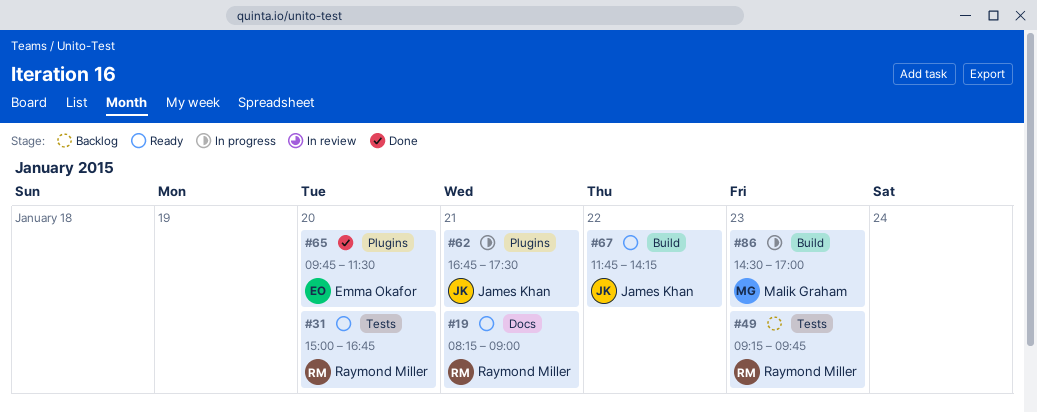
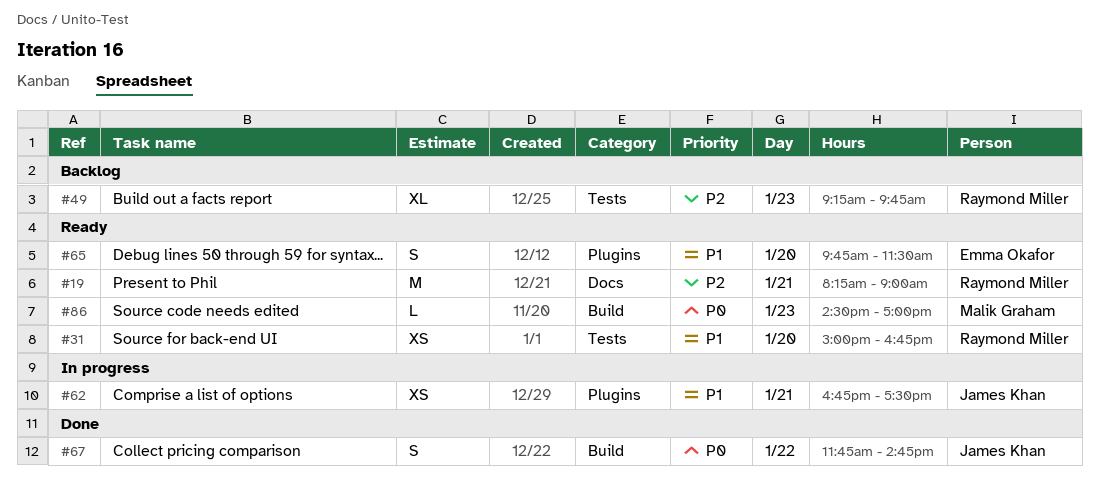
#65, status: Done -> Ready
#67, status: Ready -> Done
#67, ends: 14:15 -> 14:45
#86, status: In progress -> Ready

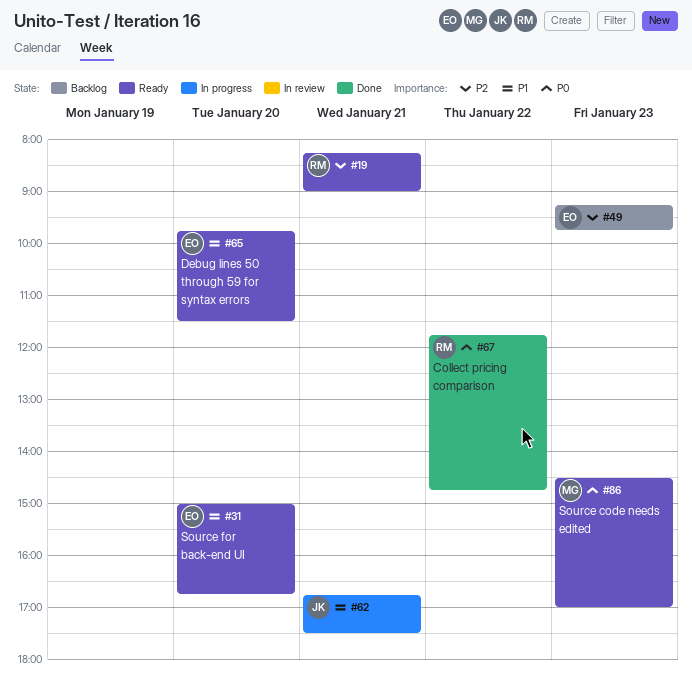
#31, owner: Raymond Miller -> Emma Okafor
#49, owner: Raymond Miller -> Emma Okafor
#67, owner: James Khan -> Raymond Miller

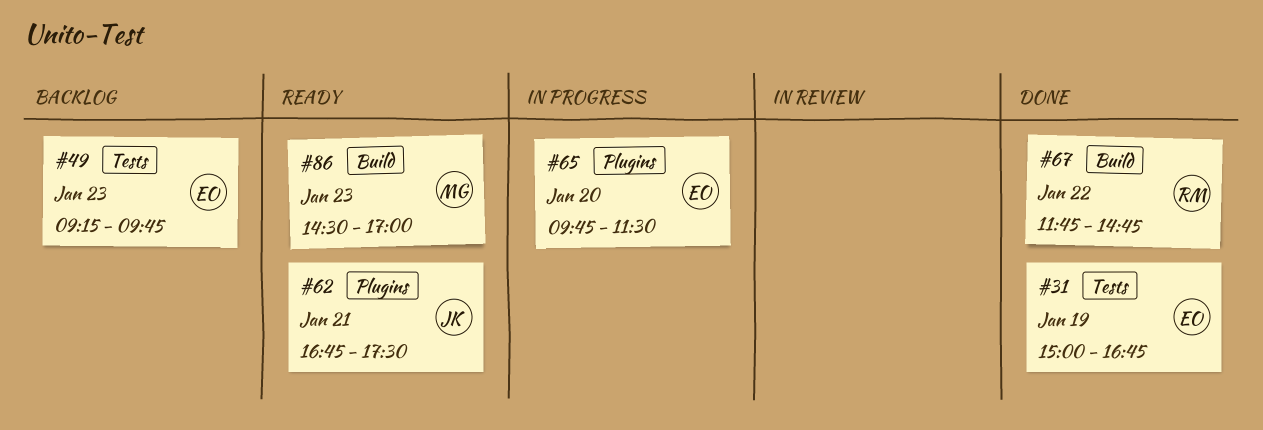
#19: present -> none
#31, status: Ready -> Done
#31, day: Jan 20 -> Jan 19
#62, status: In progress -> Ready
#65, status: Ready -> In progress

